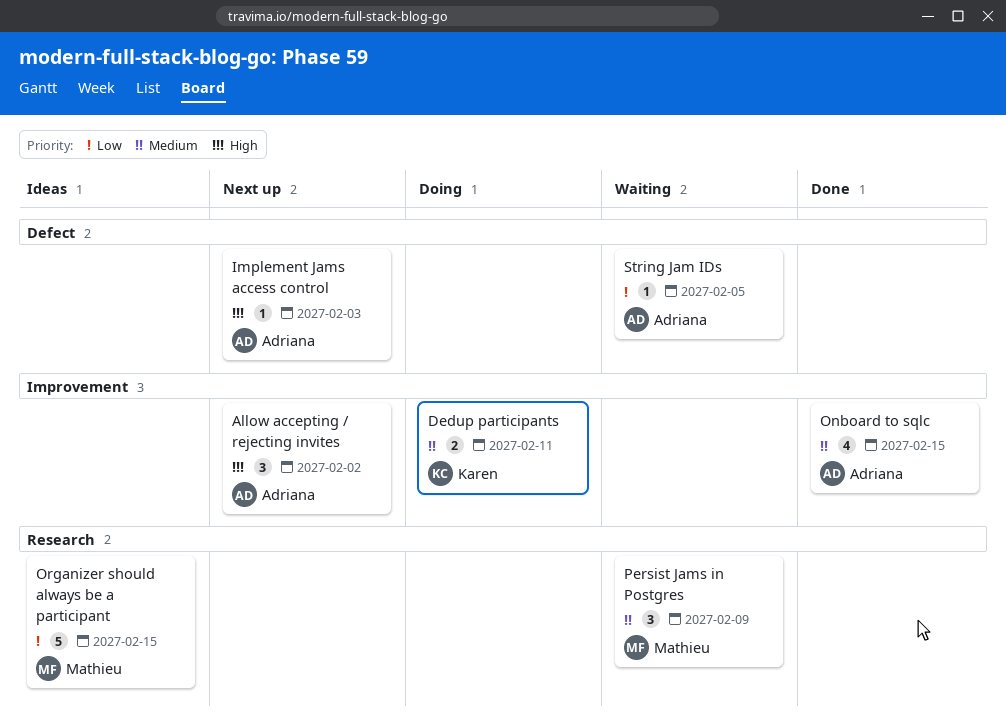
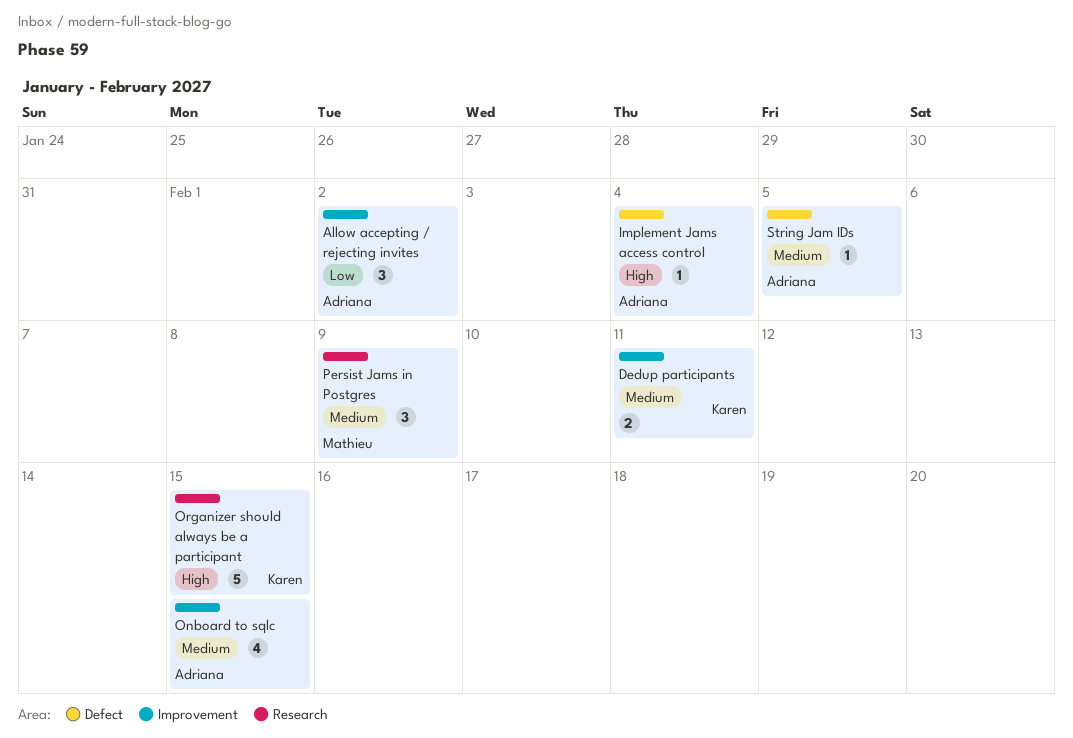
Allow accepting / rejecting invites, priority: High -> Low
Implement Jams access control, due: Feb 3 -> Feb 4
Organizer should always be a participant, owner: Mathieu -> Karen
Organizer should always be a participant, priority: Low -> High
String Jam IDs, priority: Low -> Medium

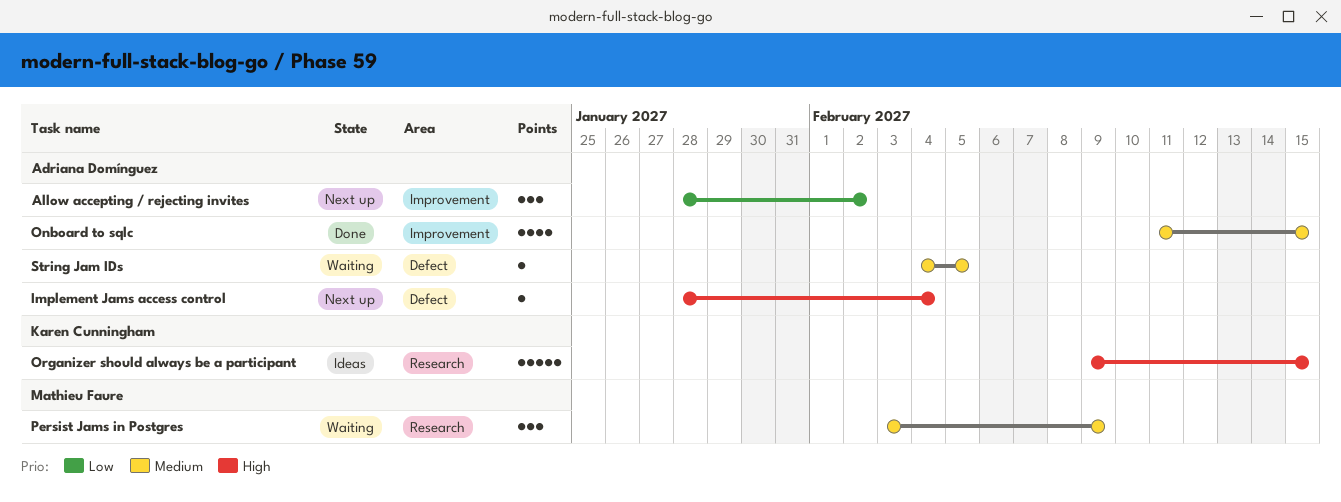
Dedup participants: present -> none

